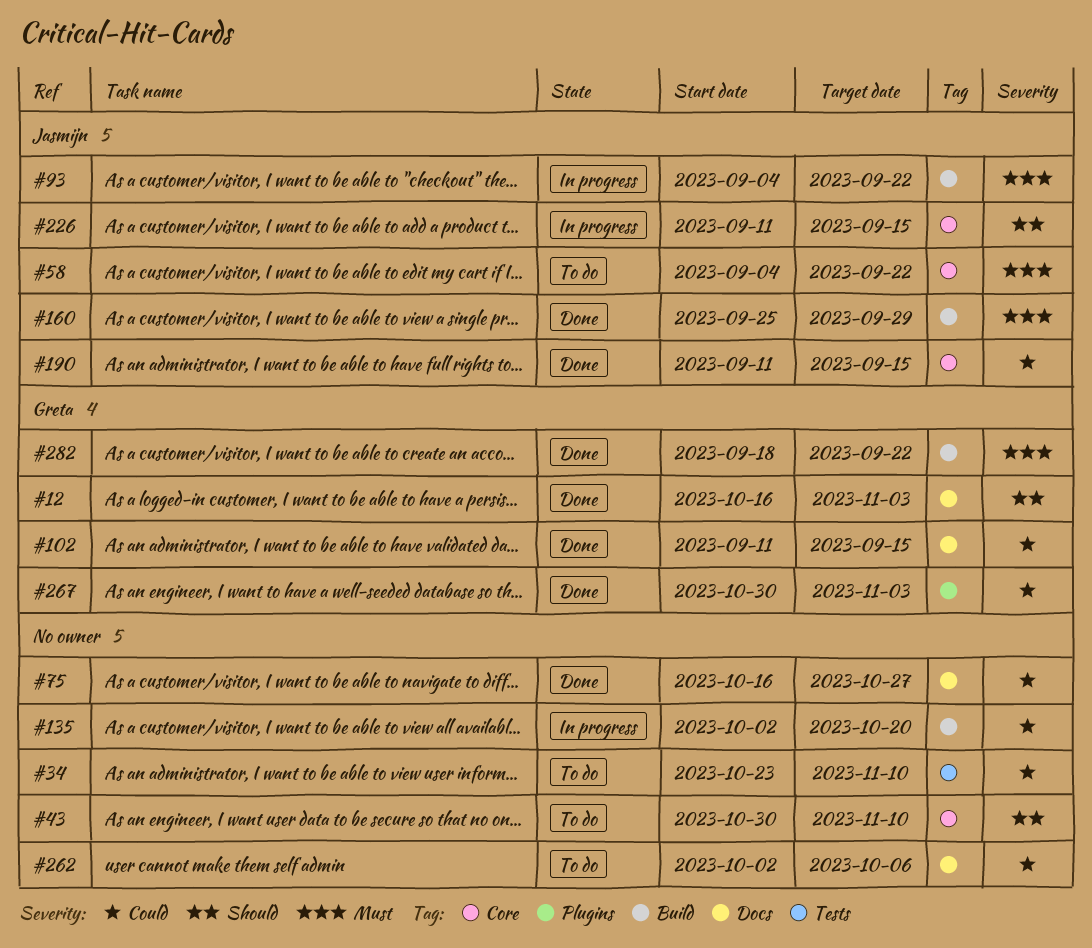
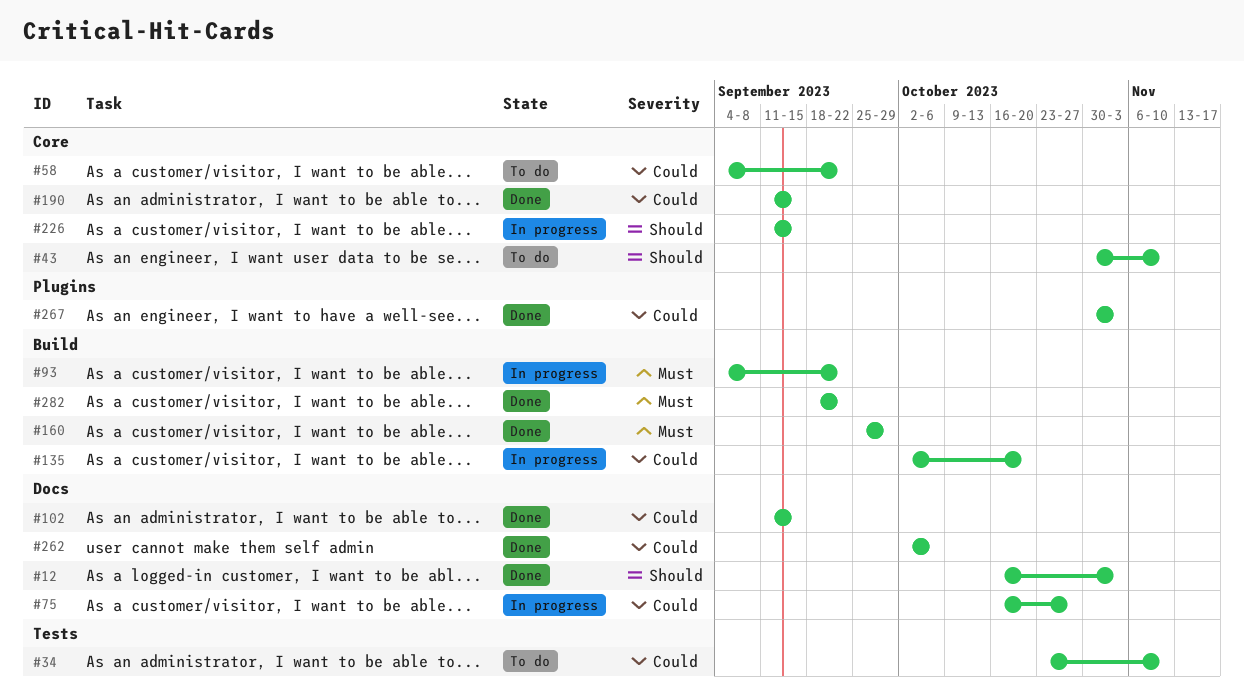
#58, priority: Must -> Could
#75, status: Done -> In progress
#262, status: To do -> Done

